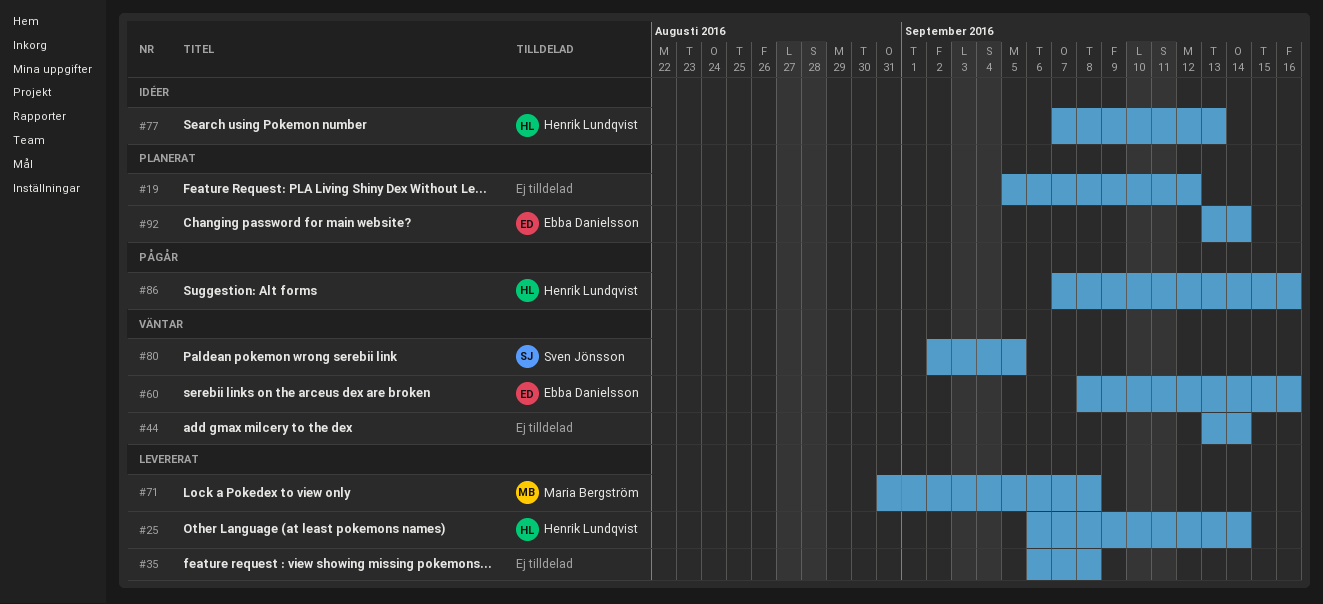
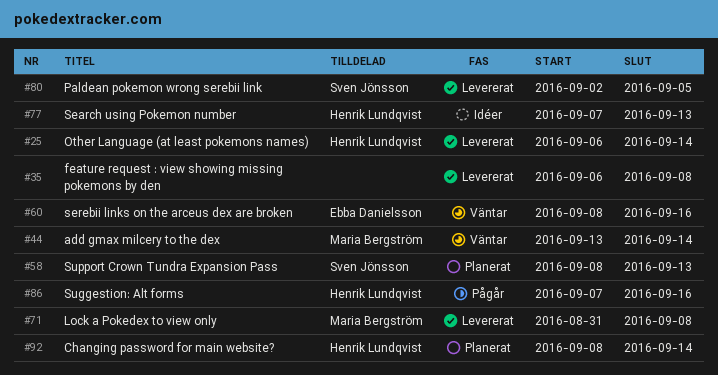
#19: present -> none
#44, owner: none -> Maria Bergström
#58: none -> present
#80, status: Väntar -> Levererat
#92, owner: Ebba Danielsson -> Henrik Lundqvist
#92, start: Sep 13 -> Sep 8

